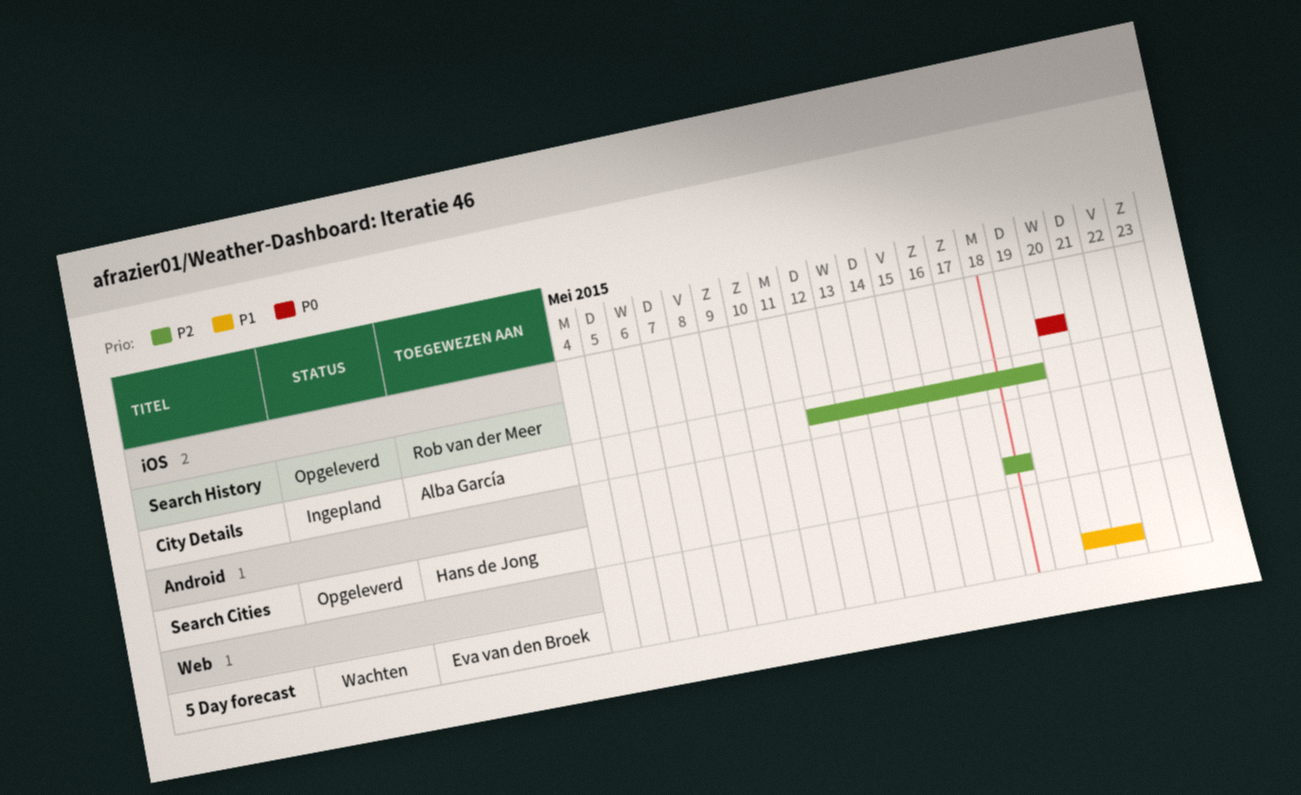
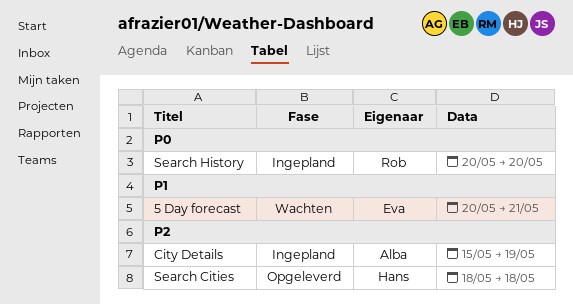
City Details, start: May 12 -> May 15
Search History, status: Opgeleverd -> Ingepland

